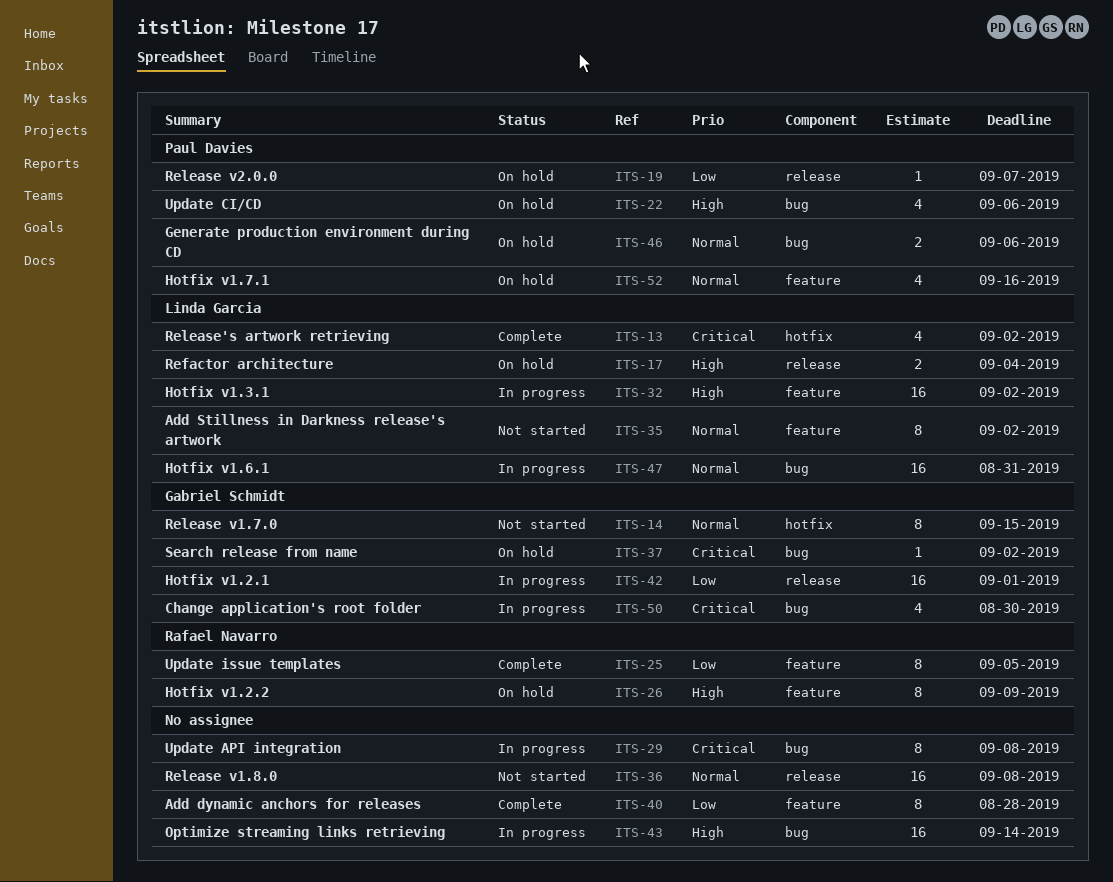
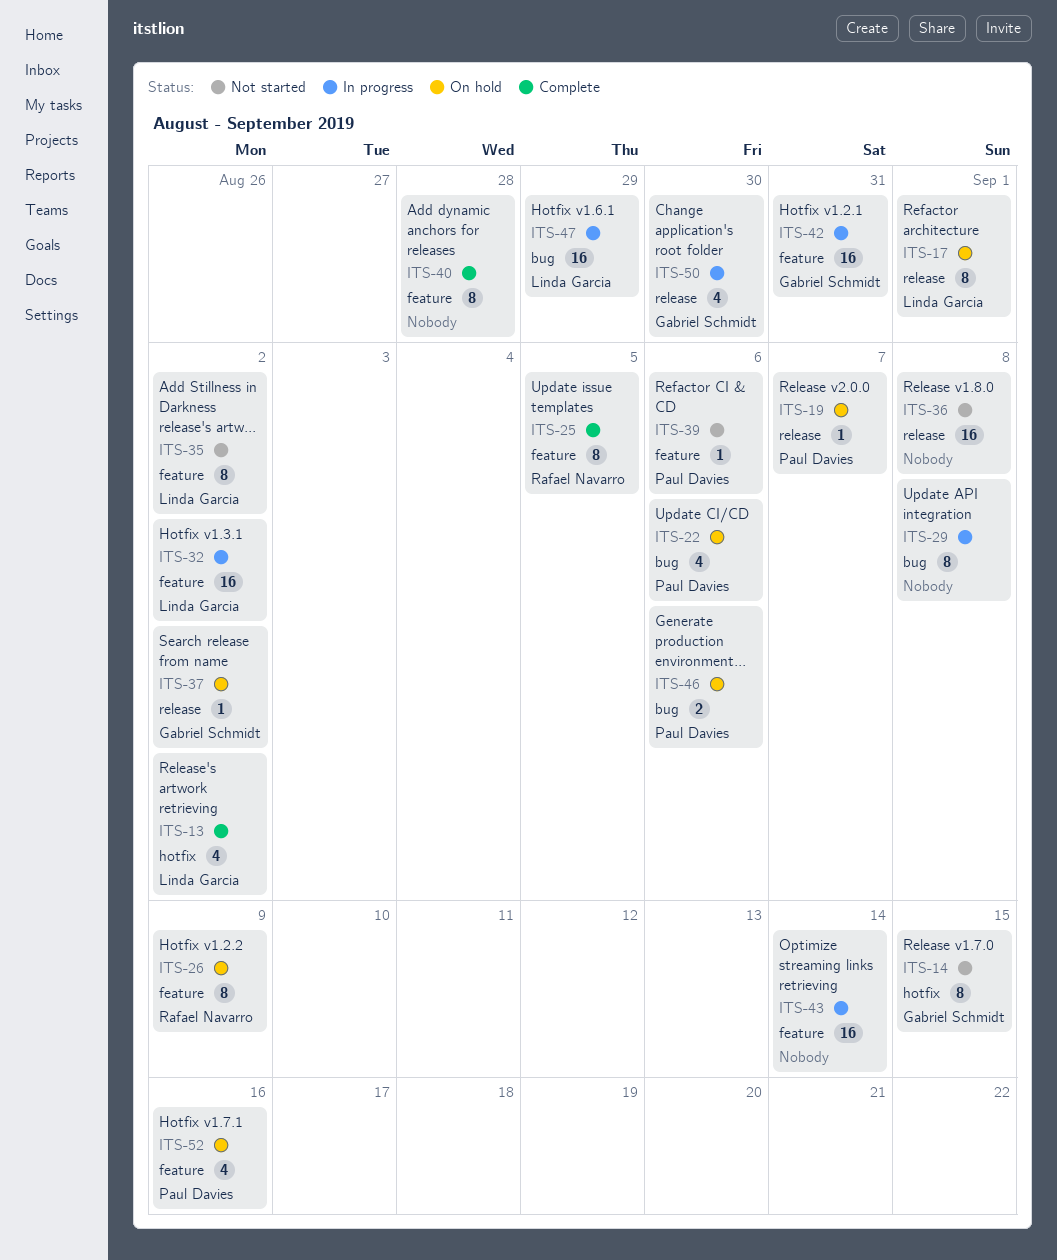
ITS-17, estimate: 2 -> 8
ITS-17, due: Sep 4 -> Sep 1
ITS-37, label: bug -> release
ITS-39: none -> present
ITS-42, label: release -> feature
ITS-42, due: Sep 1 -> Aug 31
ITS-43, label: bug -> feature
ITS-47, due: Aug 31 -> Aug 29
ITS-50, label: bug -> release

